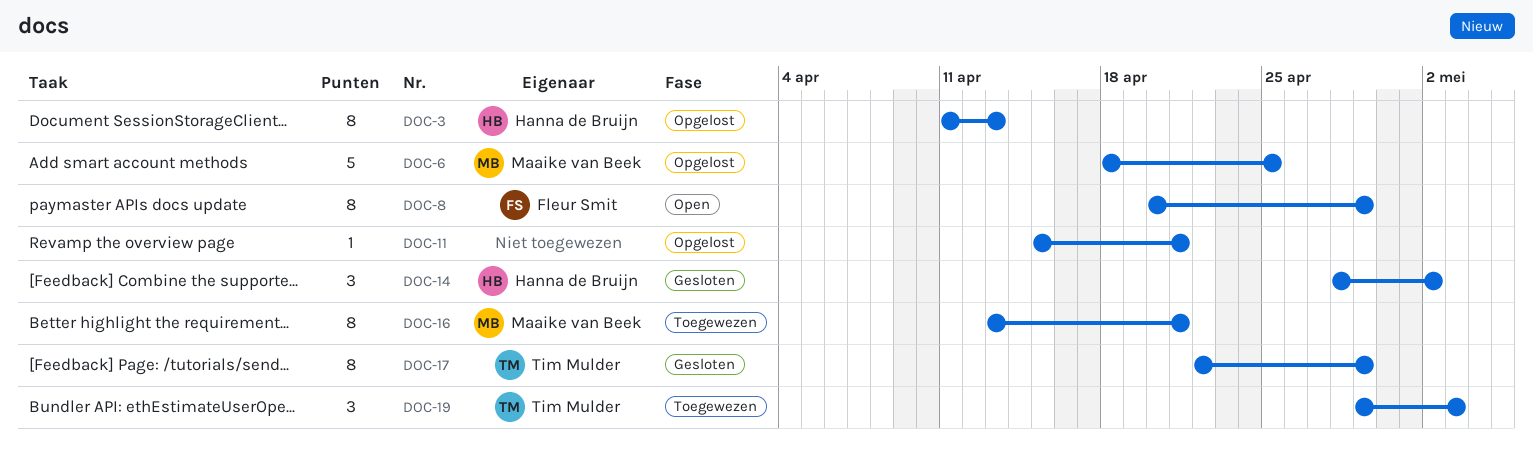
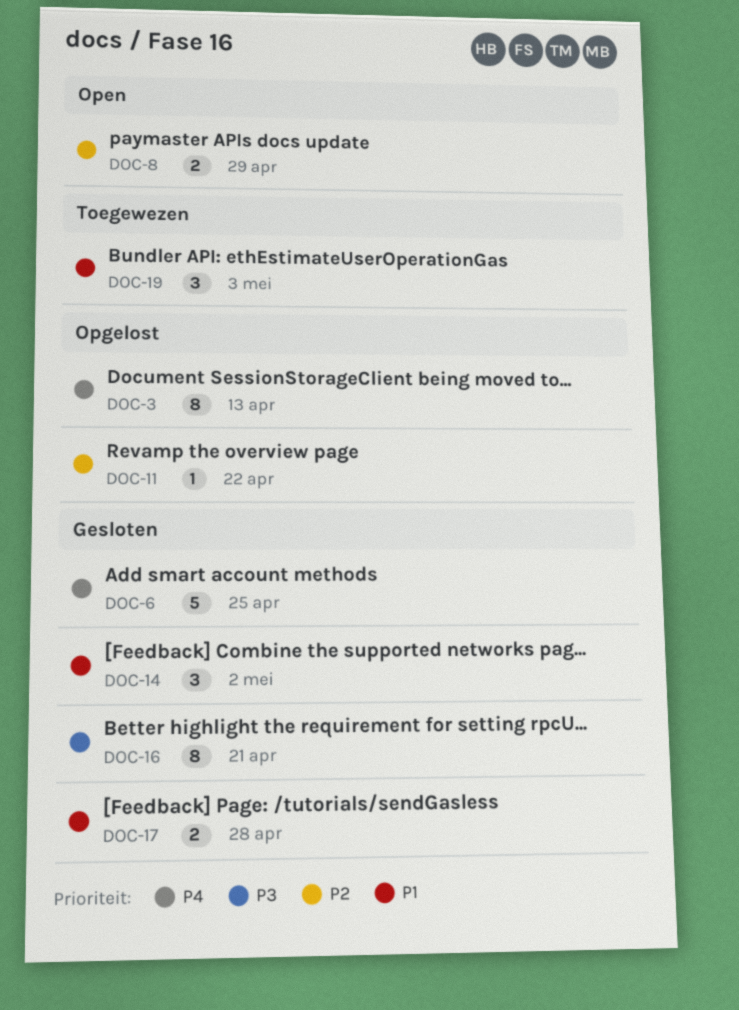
DOC-6, status: Opgelost -> Gesloten
DOC-8, estimate: 8 -> 2
DOC-11, due: Apr 21 -> Apr 22
DOC-16, status: Toegewezen -> Gesloten
DOC-17, estimate: 8 -> 2
DOC-17, due: Apr 29 -> Apr 28

